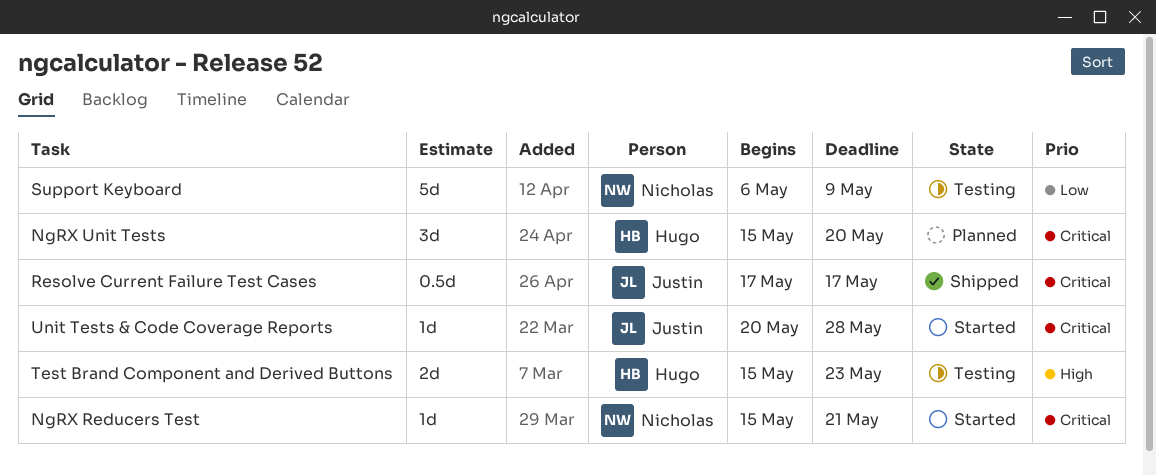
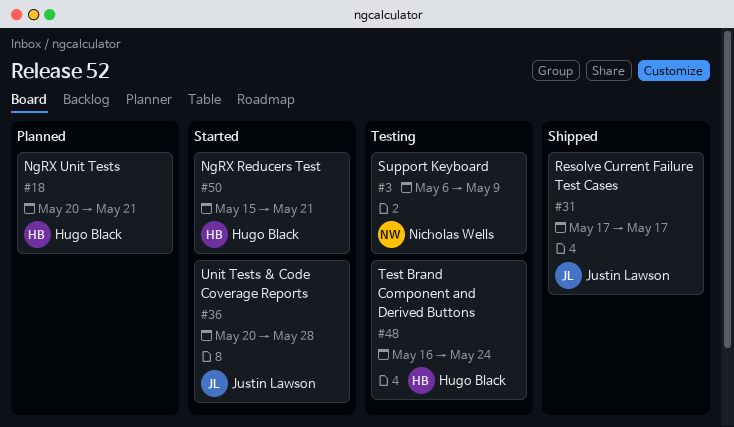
NgRX Reducers Test, owner: Nicholas Wells -> Hugo Black
NgRX Unit Tests, start: May 15 -> May 20
NgRX Unit Tests, due: May 20 -> May 21
Test Brand Component and Derived Buttons, start: May 15 -> May 16
Test Brand Component and Derived Buttons, due: May 23 -> May 24

